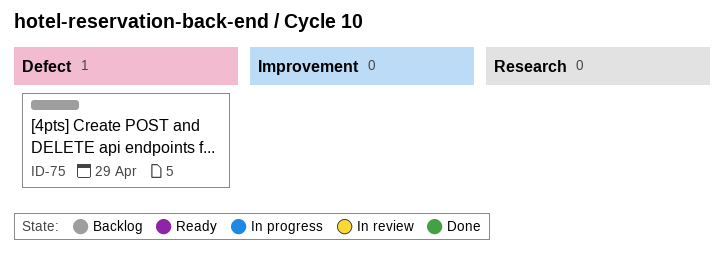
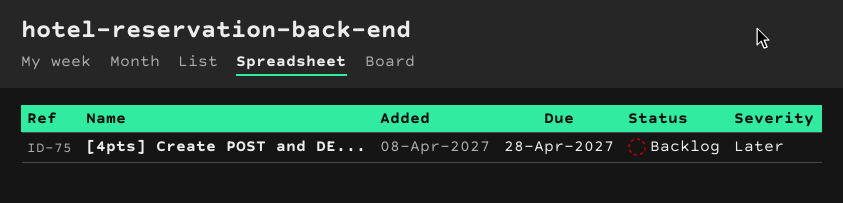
ID-75, due: Apr 29 -> Apr 28

